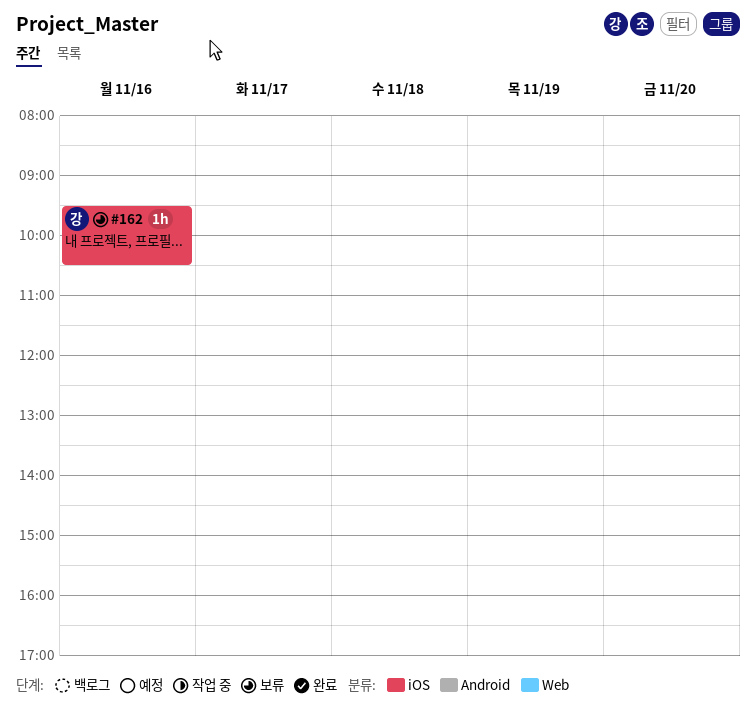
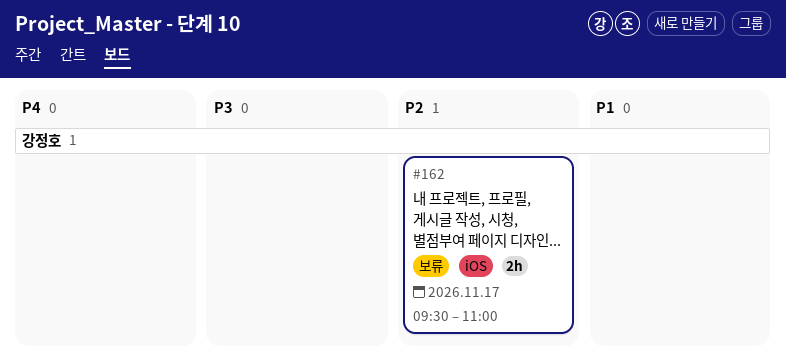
#162, estimate: 1h -> 2h
#162, day: Nov 16 -> Nov 17
#162, ends: 10:30 -> 11:00

